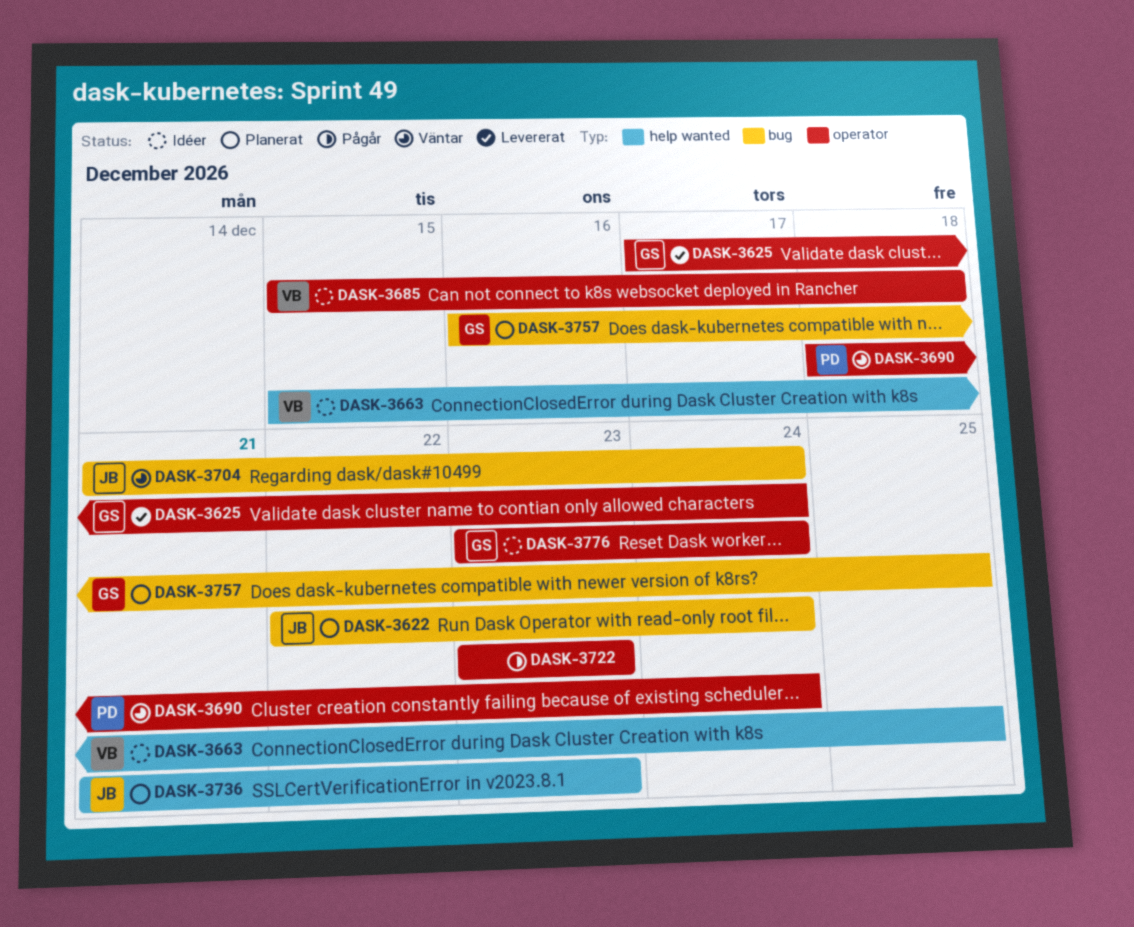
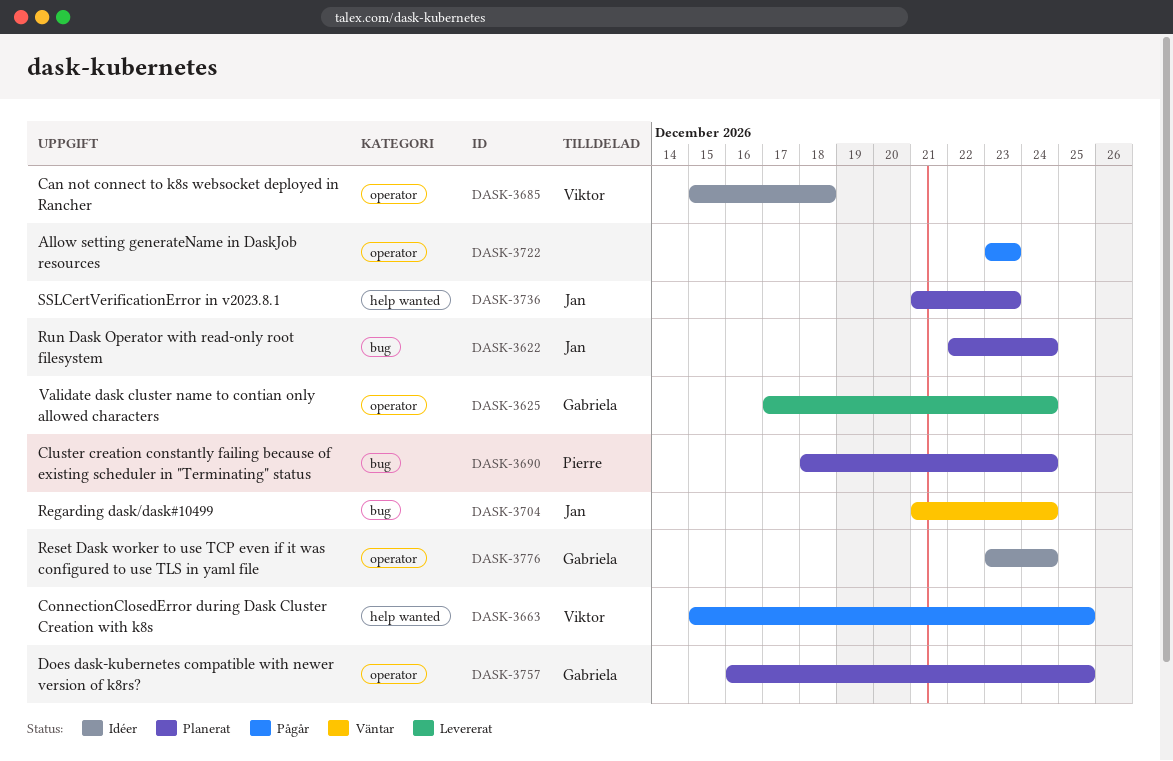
DASK-3663, status: Idéer -> Pågår
DASK-3690, status: Väntar -> Planerat
DASK-3690, label: operator -> bug
DASK-3757, label: bug -> operator

